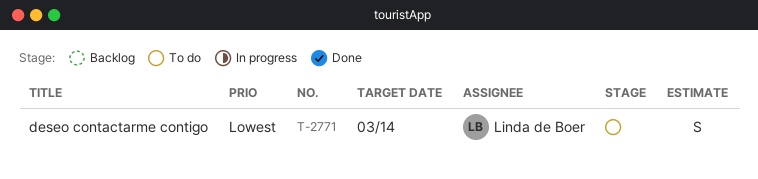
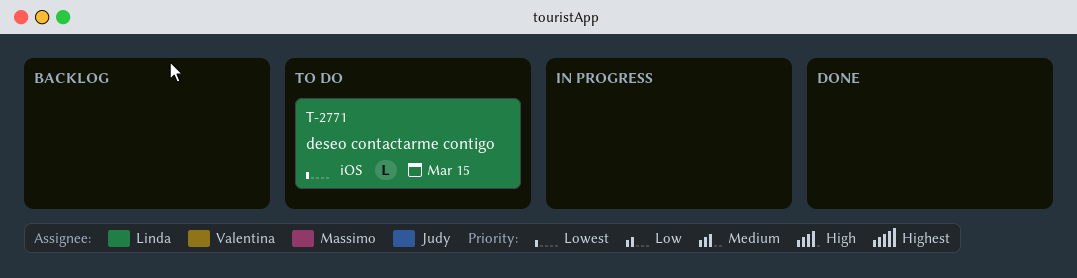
T-2771, estimate: S -> L
T-2771, due: Mar 14 -> Mar 15

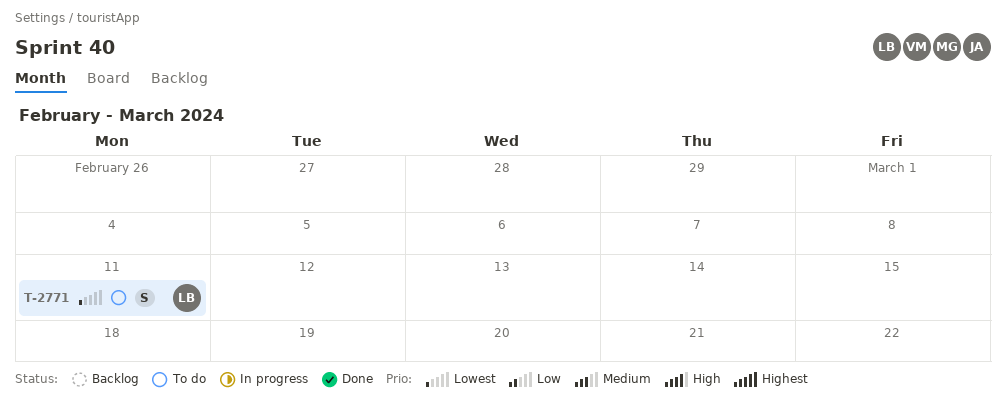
T-2771, estimate: L -> S
T-2771, due: Mar 15 -> Mar 11

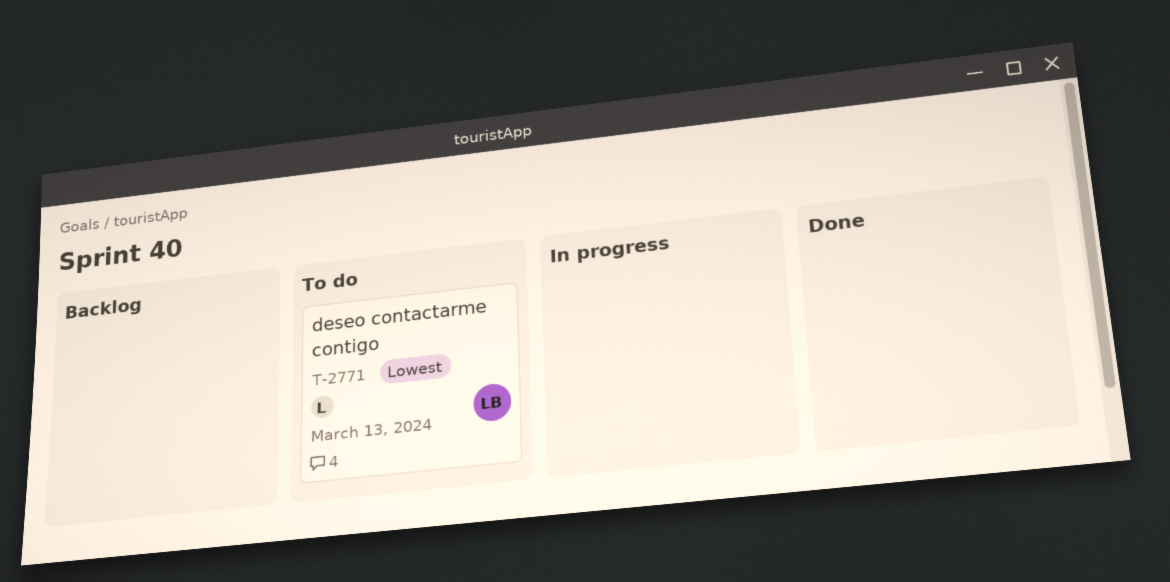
T-2771, estimate: S -> L
T-2771, due: Mar 11 -> Mar 13

